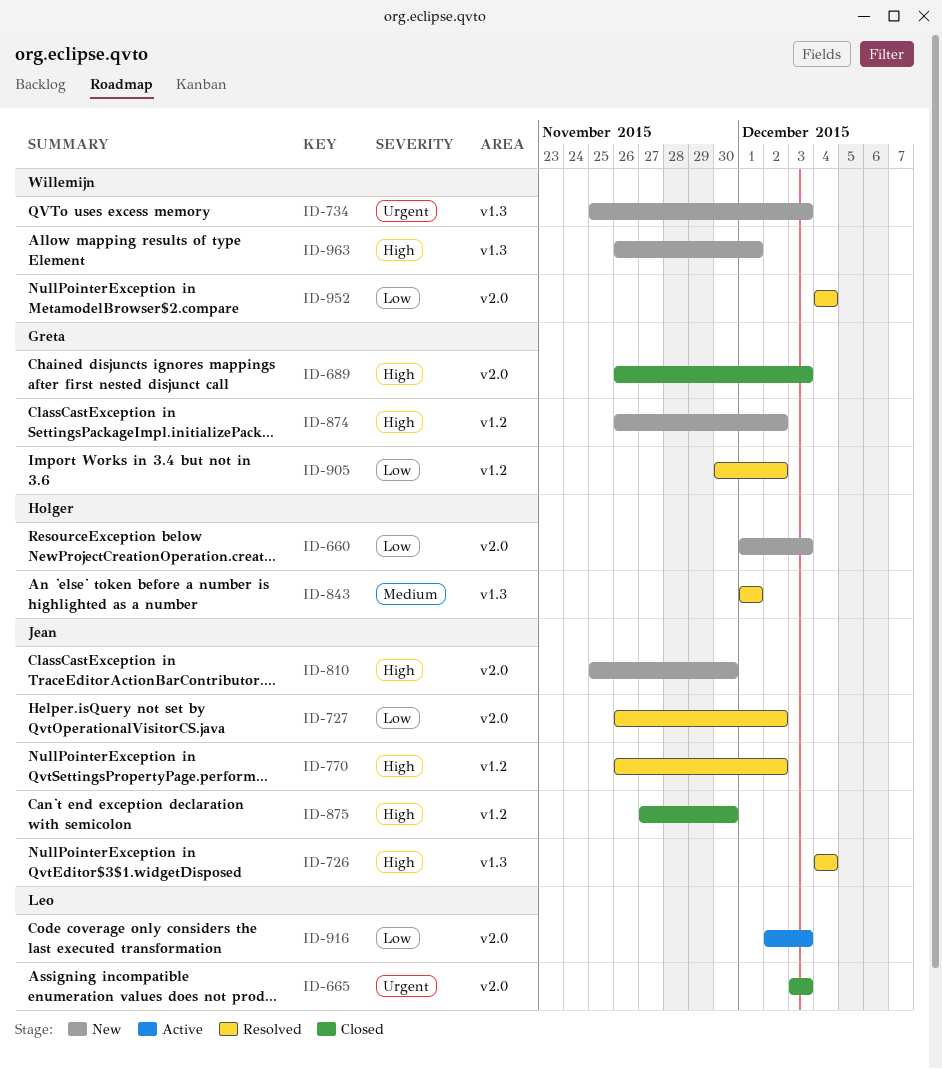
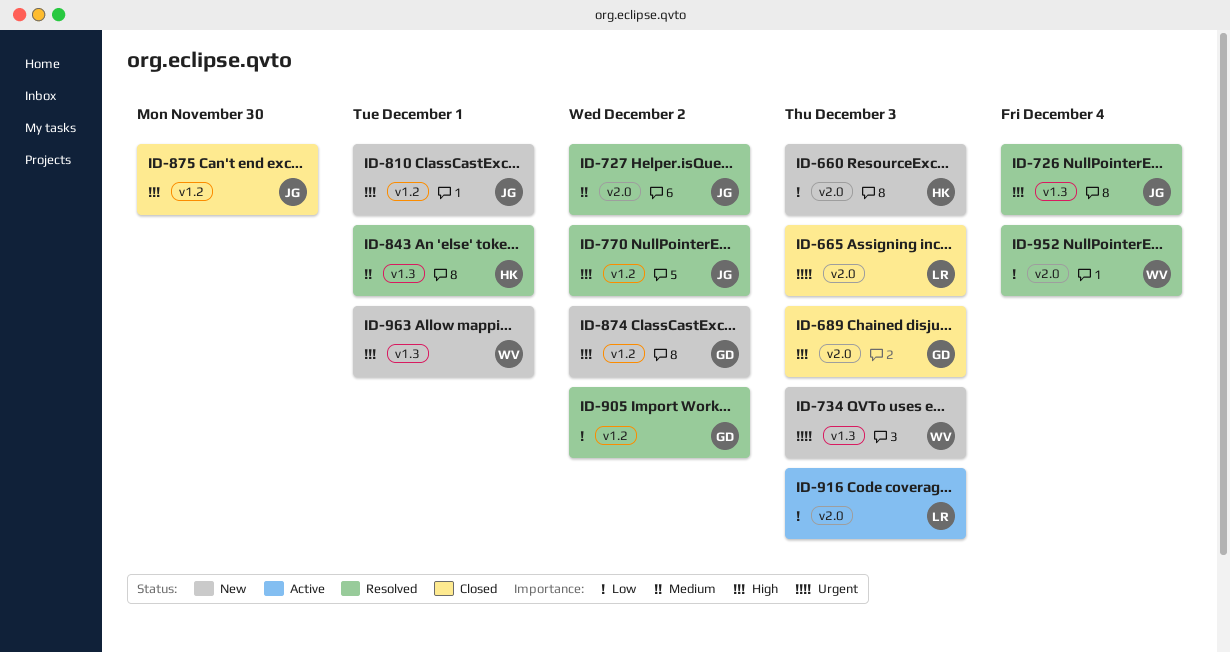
ID-727, priority: Low -> Medium
ID-810, label: v2.0 -> v1.2
ID-810, due: Nov 30 -> Dec 1

